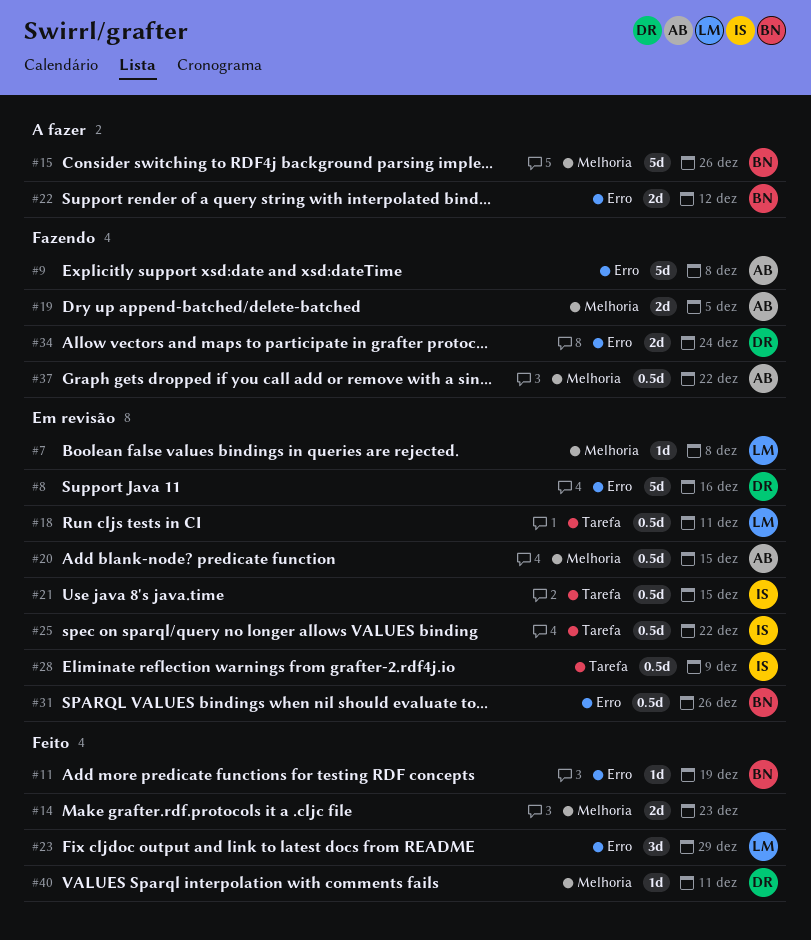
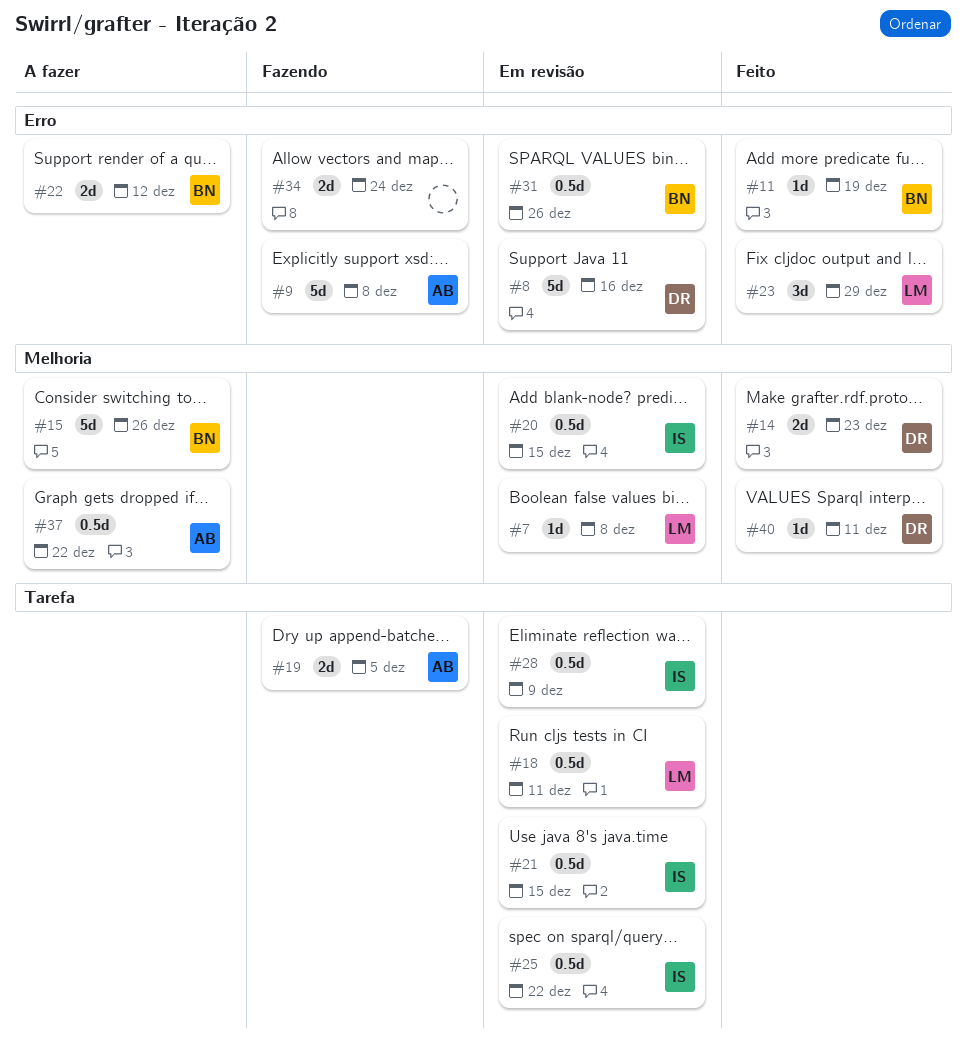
#14, owner: none -> DR
#19, label: Melhoria -> Tarefa
#20, owner: AB -> IS
#34, owner: DR -> none
#37, status: Fazendo -> A fazer

